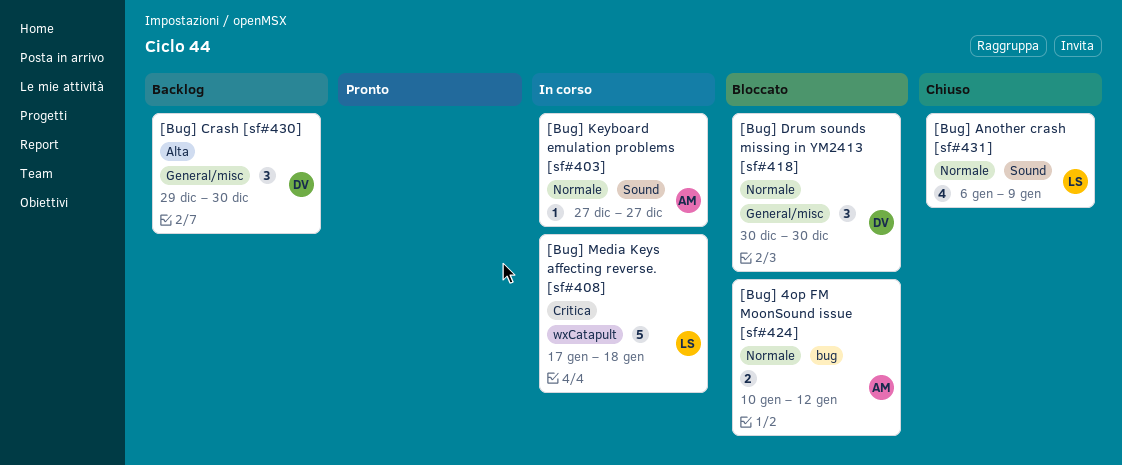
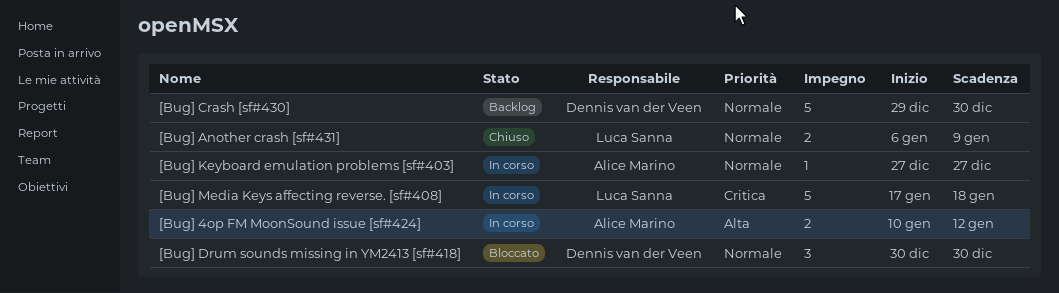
[Bug] 4op FM MoonSound issue [sf#424], status: Bloccato -> In corso
[Bug] 4op FM MoonSound issue [sf#424], priority: Normale -> Alta
[Bug] Another crash [sf#431], estimate: 4 -> 2
[Bug] Crash [sf#430], priority: Alta -> Normale
[Bug] Crash [sf#430], estimate: 3 -> 5

